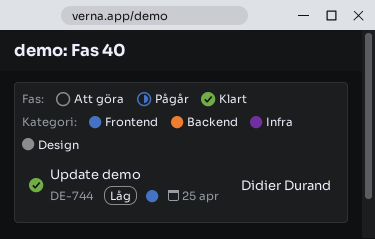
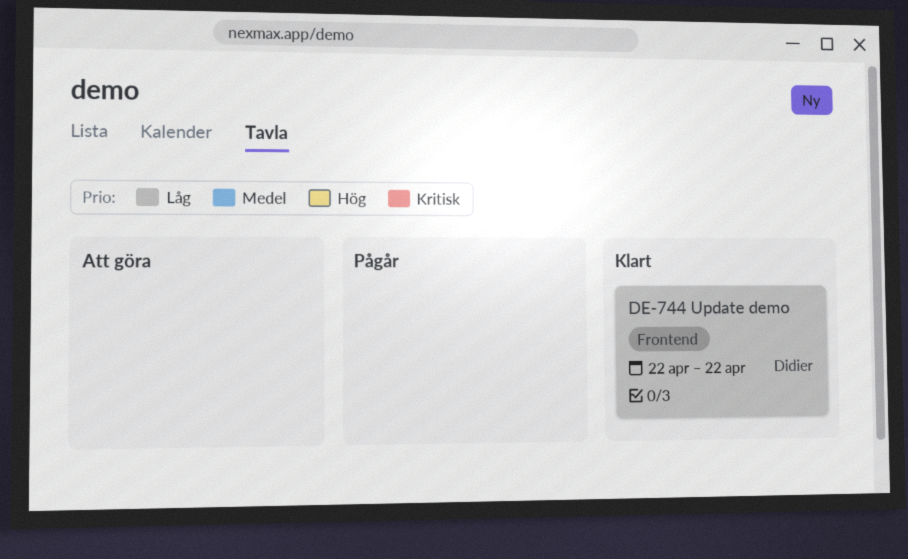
DE-744, due: Apr 25 -> Apr 22

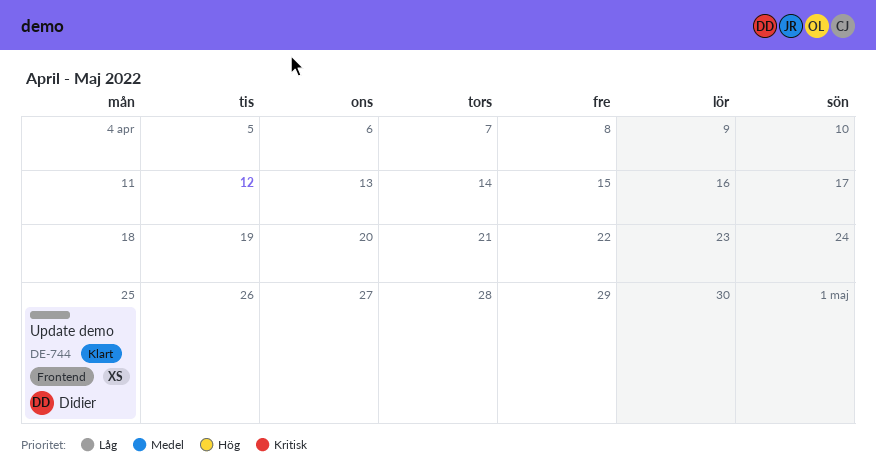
DE-744, due: Apr 22 -> Apr 25

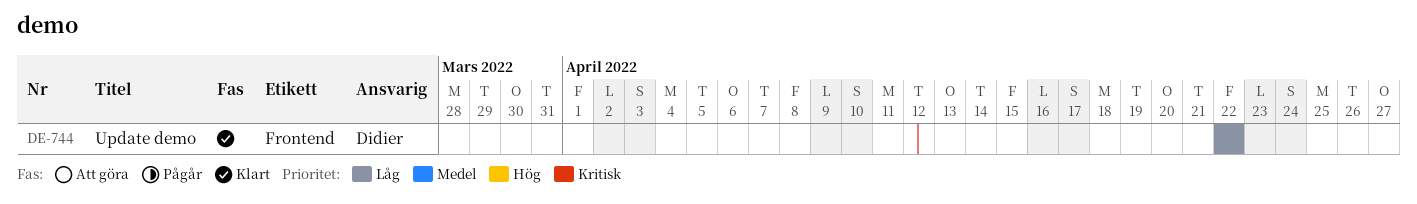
DE-744, due: Apr 25 -> Apr 22

